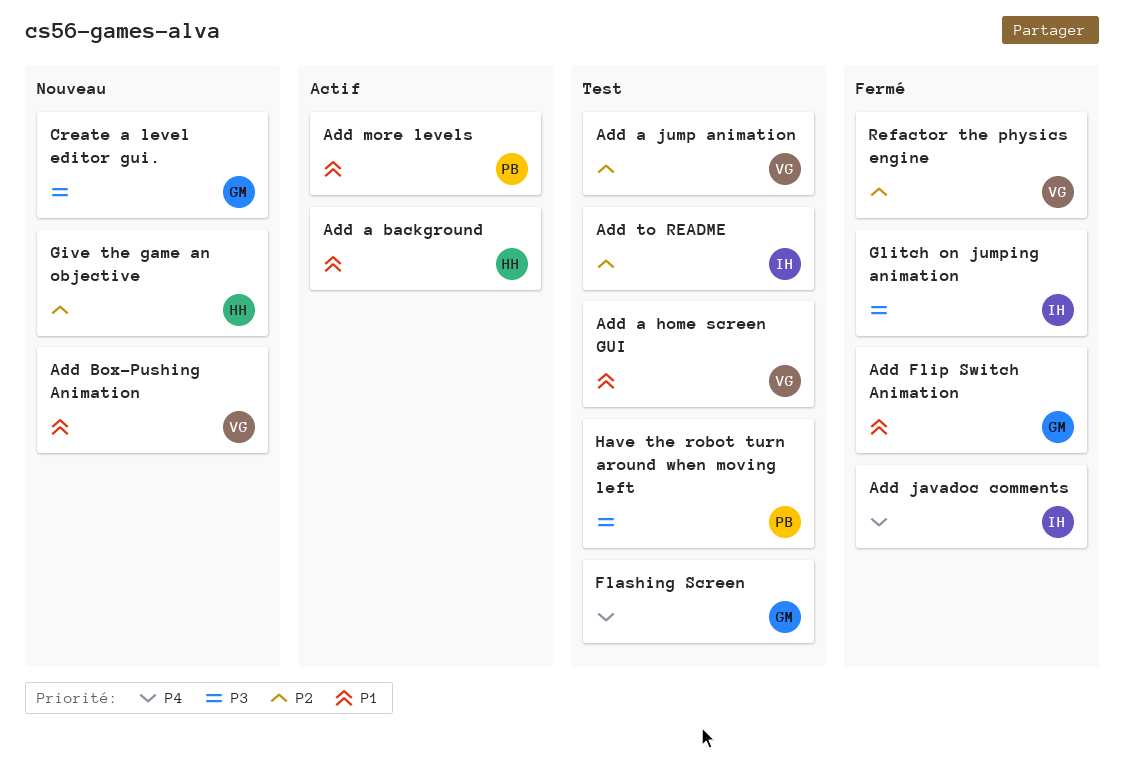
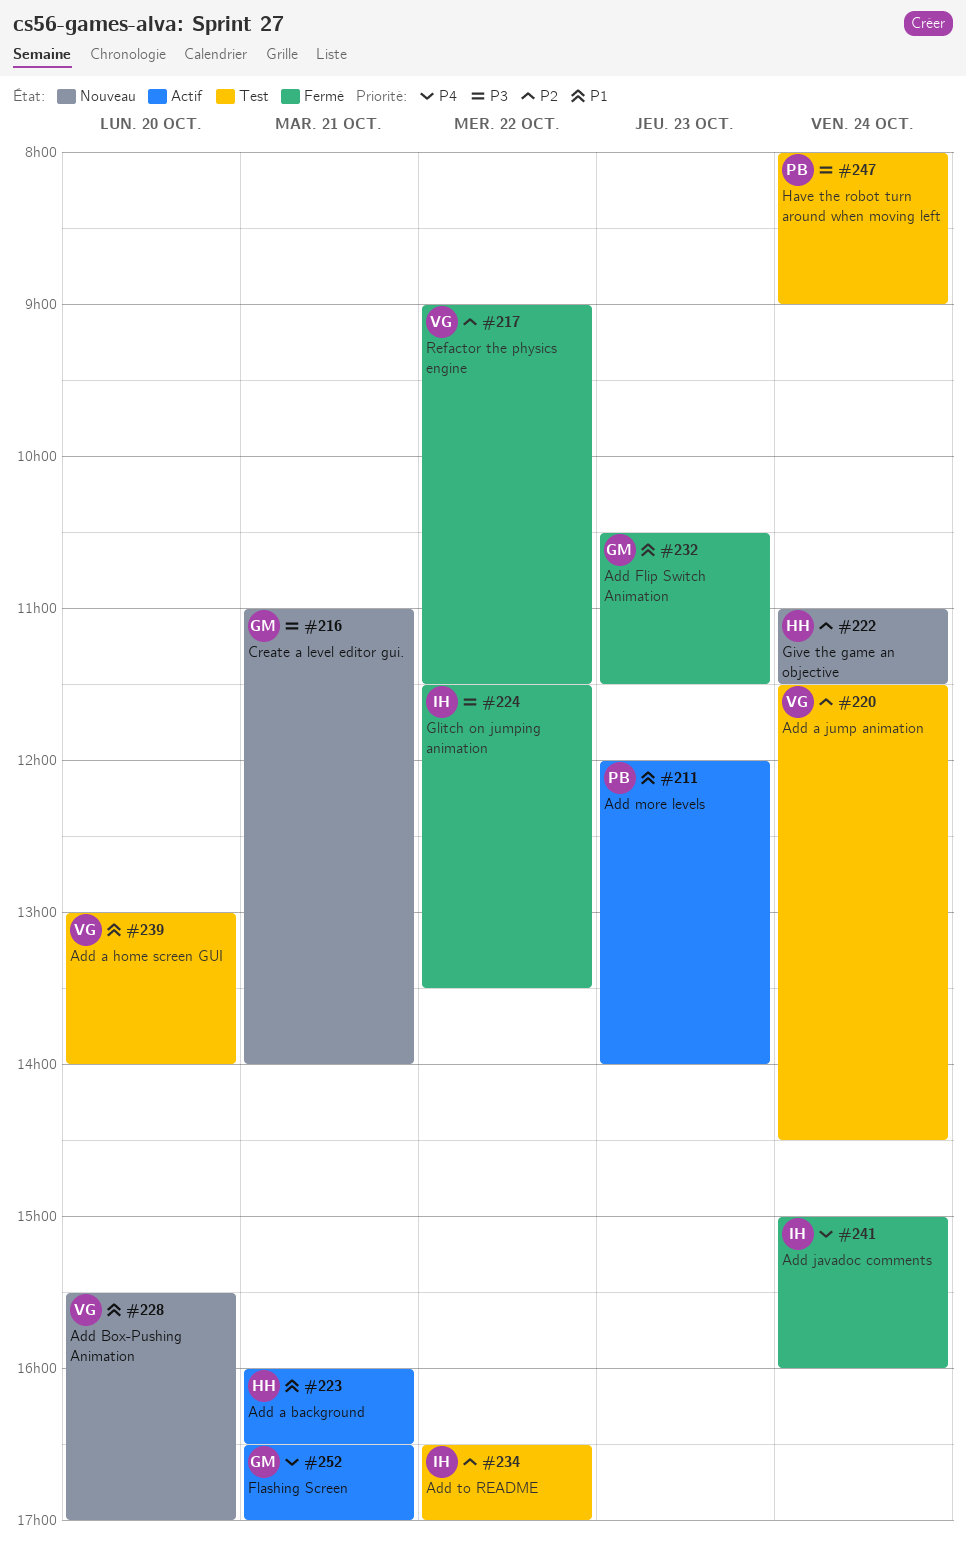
Flashing Screen, status: Test -> Actif

